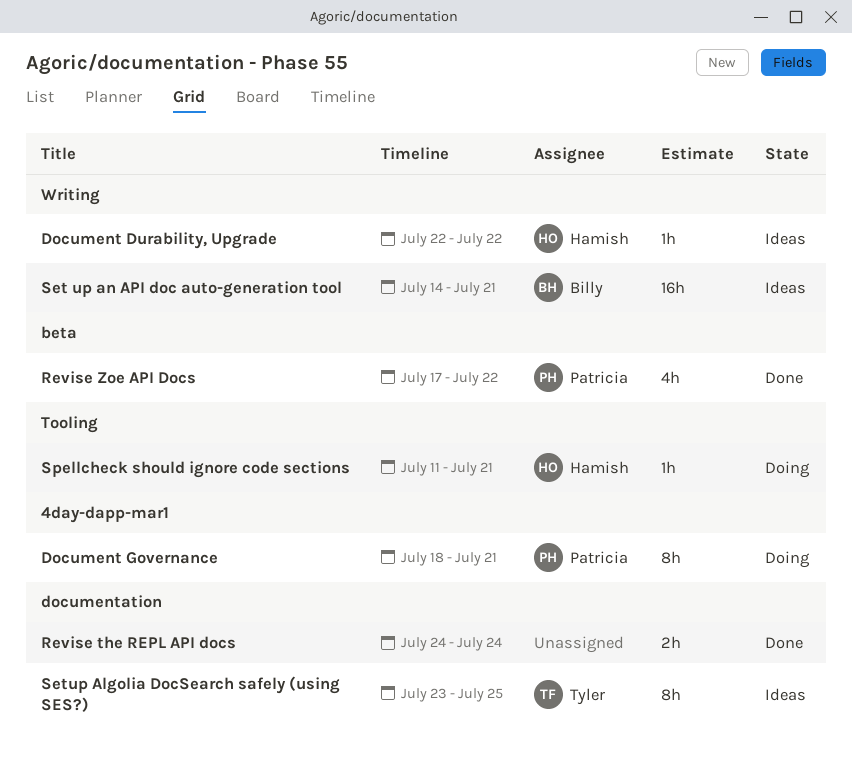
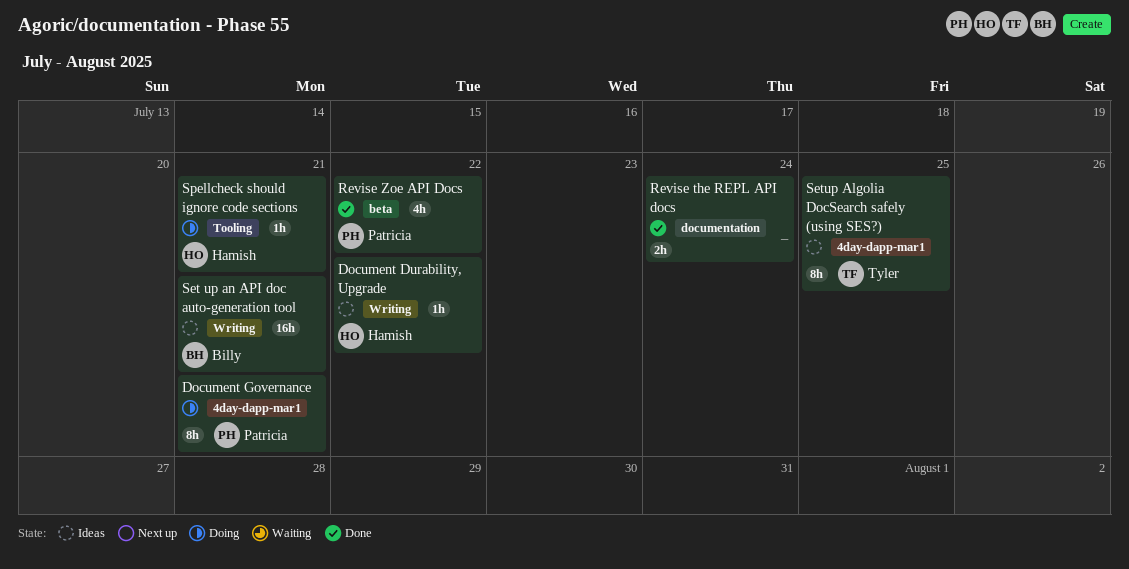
Setup Algolia DocSearch safely (using SES?), label: documentation -> 4day-dapp-mar1

